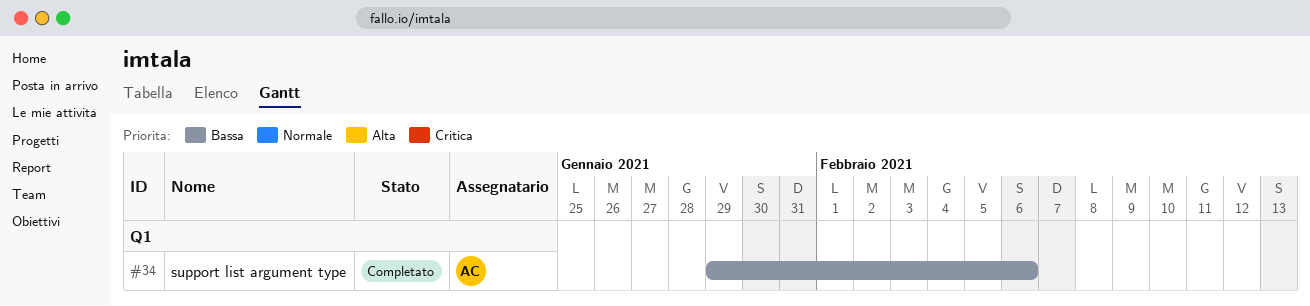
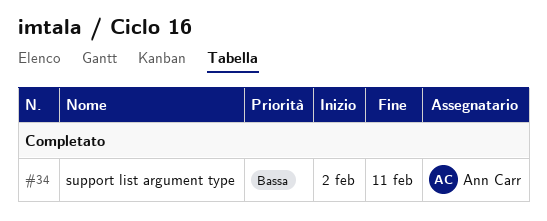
#34, start: Jan 29 -> Feb 2
#34, due: Feb 6 -> Feb 11

